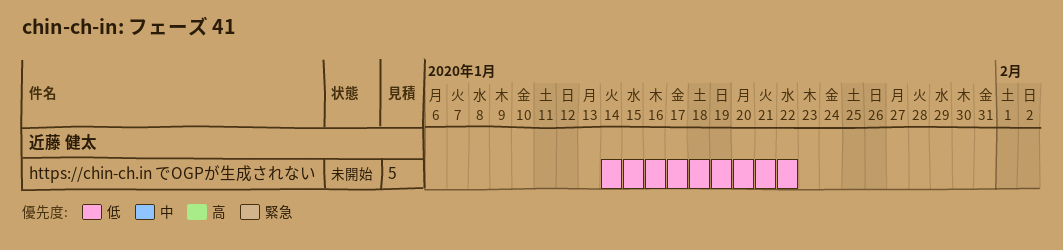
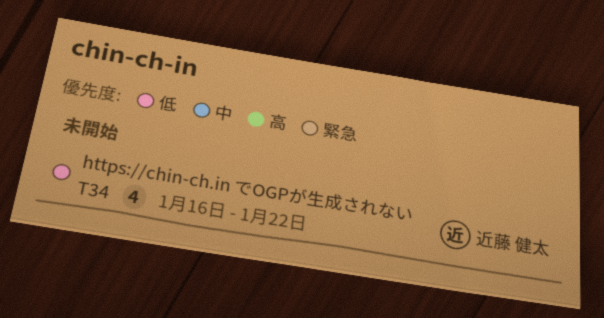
https://chin-ch.in でOGPが生成されない, estimate: 5 -> 4
https://chin-ch.in でOGPが生成されない, start: Jan 14 -> Jan 16

